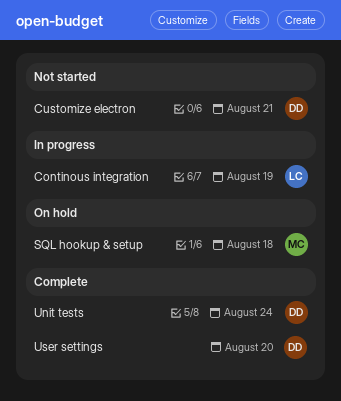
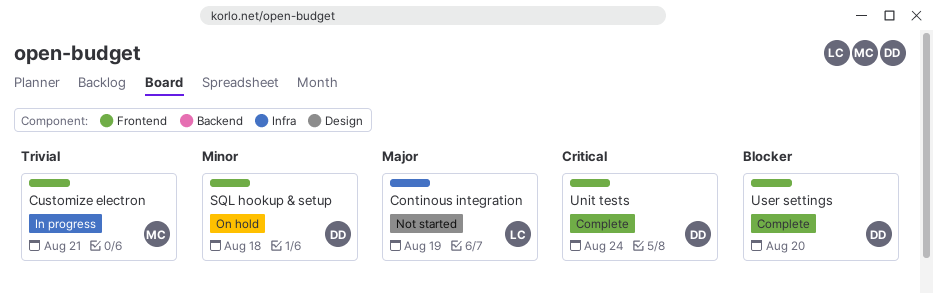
Continous integration, status: In progress -> Not started
Customize electron, status: Not started -> In progress
Customize electron, owner: DD -> MC
SQL hookup & setup, owner: MC -> DD

